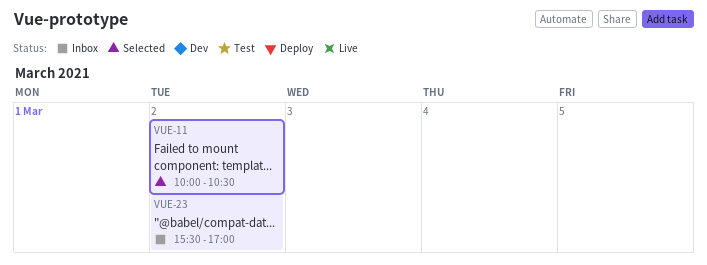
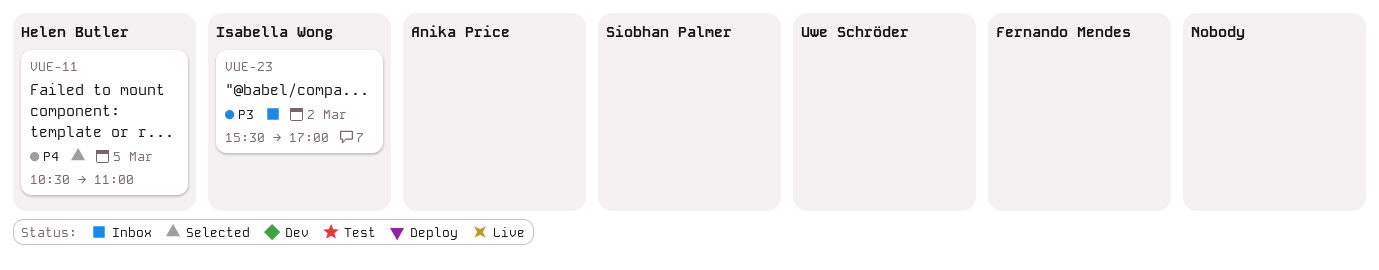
VUE-11, day: Mar 2 -> Mar 5
VUE-11, begins: 10:00 -> 10:30
VUE-11, ends: 10:30 -> 11:00

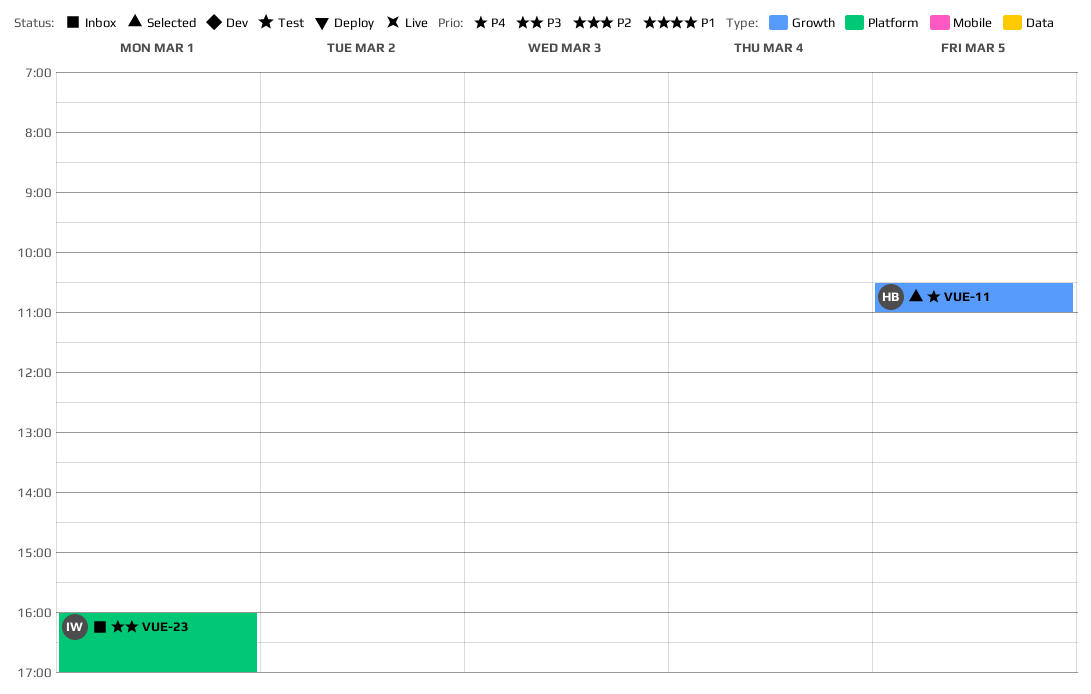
VUE-23, day: Mar 2 -> Mar 1
VUE-23, begins: 15:30 -> 16:00

